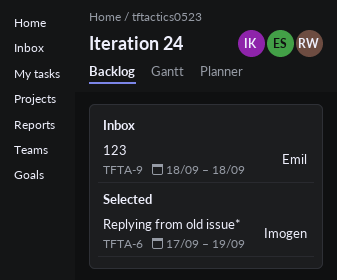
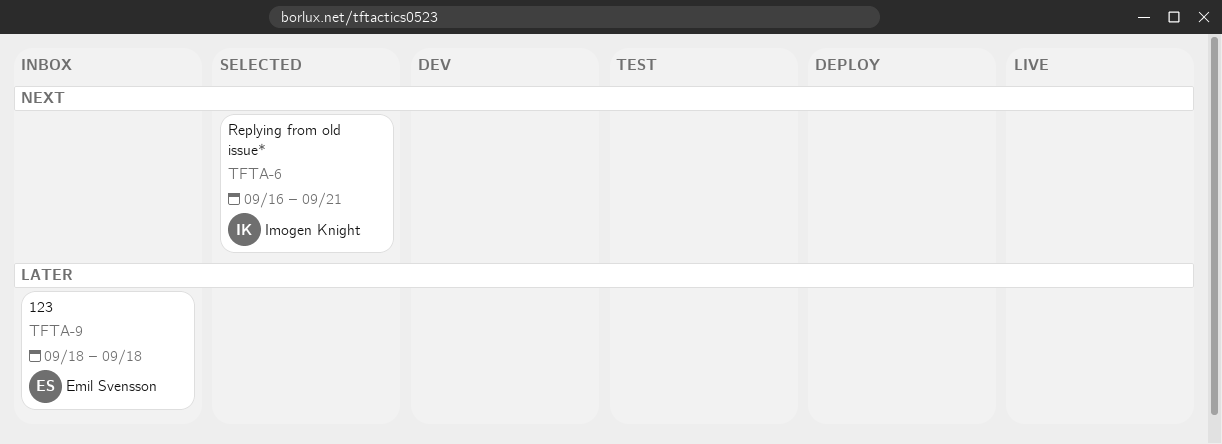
TFTA-6, start: Sep 17 -> Sep 16
TFTA-6, due: Sep 19 -> Sep 21

